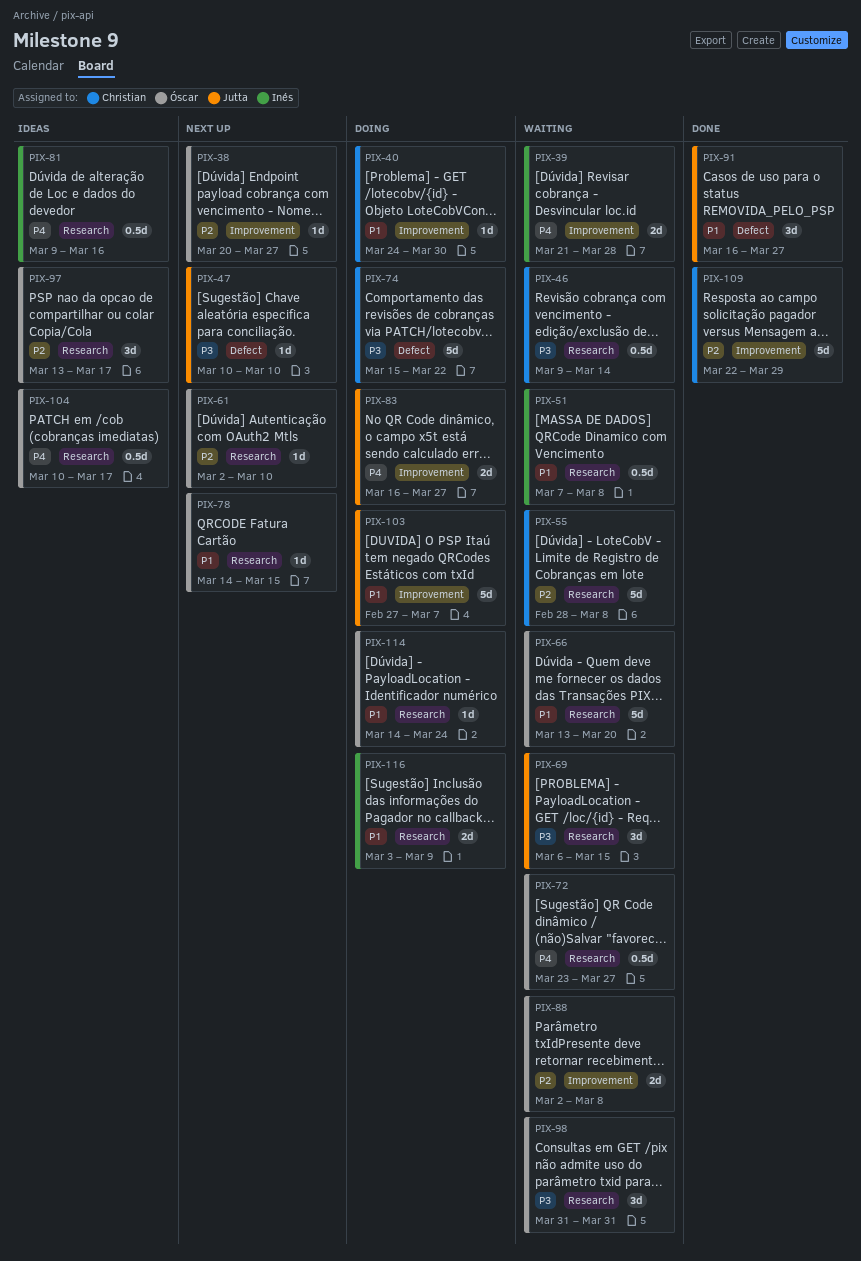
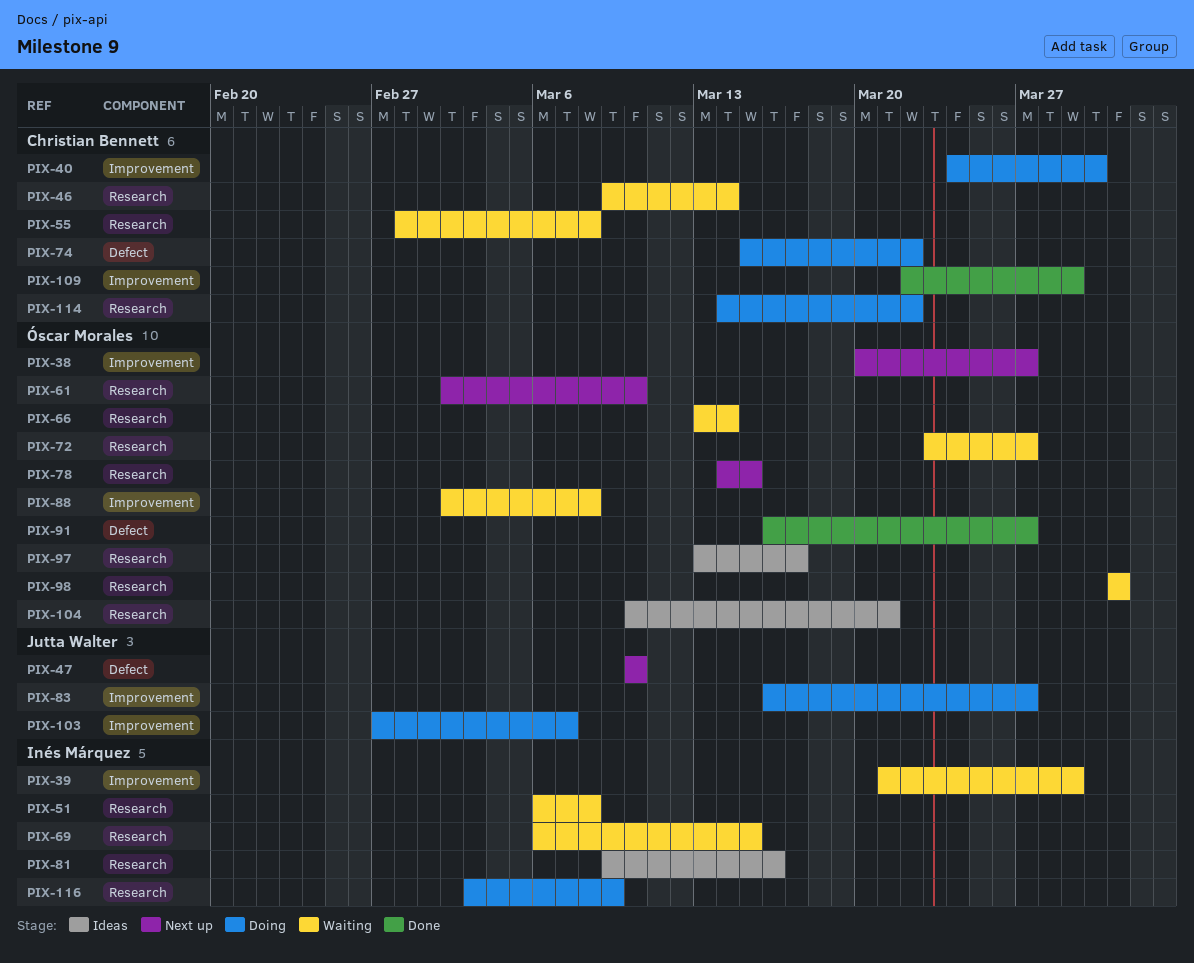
PIX-39, due: Mar 28 -> Mar 29
PIX-51, start: Mar 7 -> Mar 6
PIX-66, due: Mar 20 -> Mar 14
PIX-69, owner: Jutta Walter -> Inés Márquez
PIX-91, owner: Jutta Walter -> Óscar Morales
PIX-104, due: Mar 17 -> Mar 21
PIX-114, owner: Óscar Morales -> Christian Bennett
PIX-114, due: Mar 24 -> Mar 22

